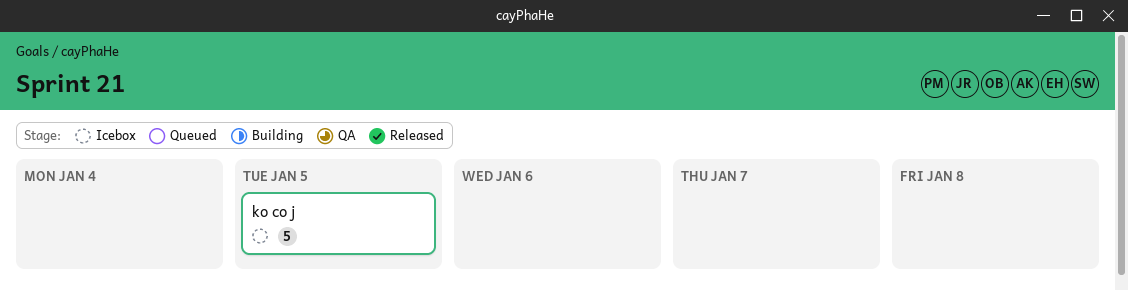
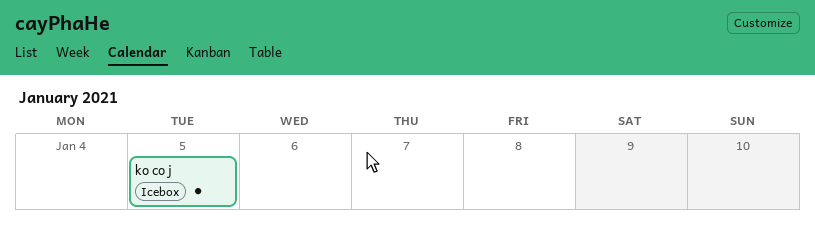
ko co j, estimate: 5 -> 1

